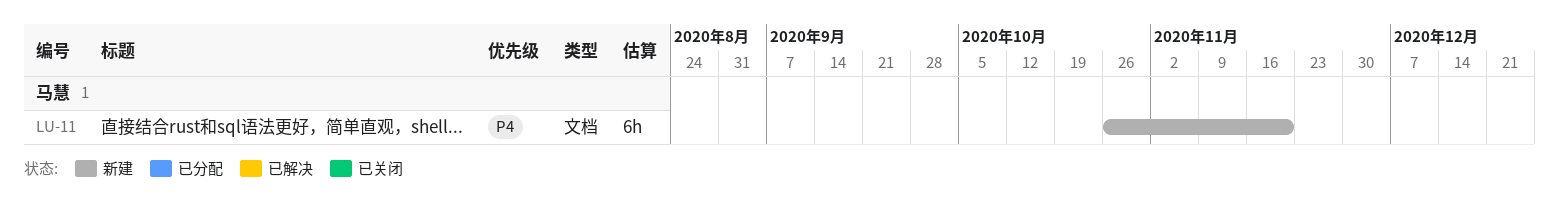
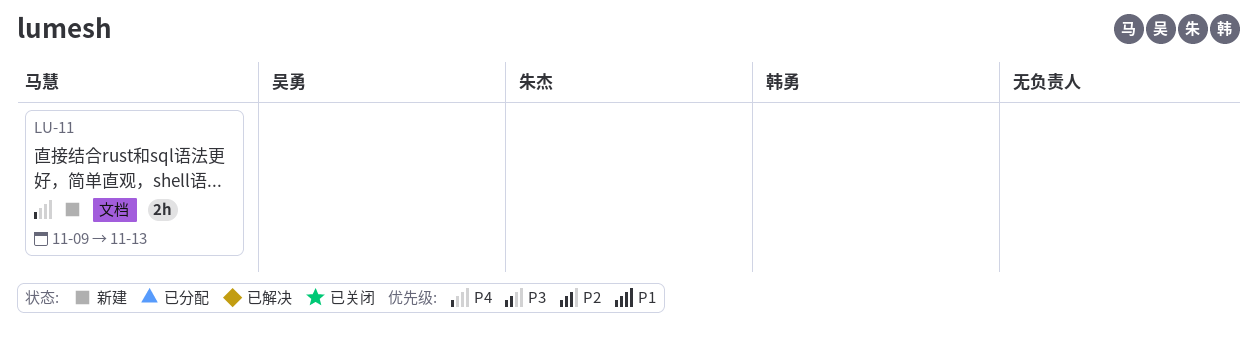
LU-11, estimate: 6h -> 2h
LU-11, start: Oct 26 -> Nov 9
LU-11, due: Nov 20 -> Nov 13

